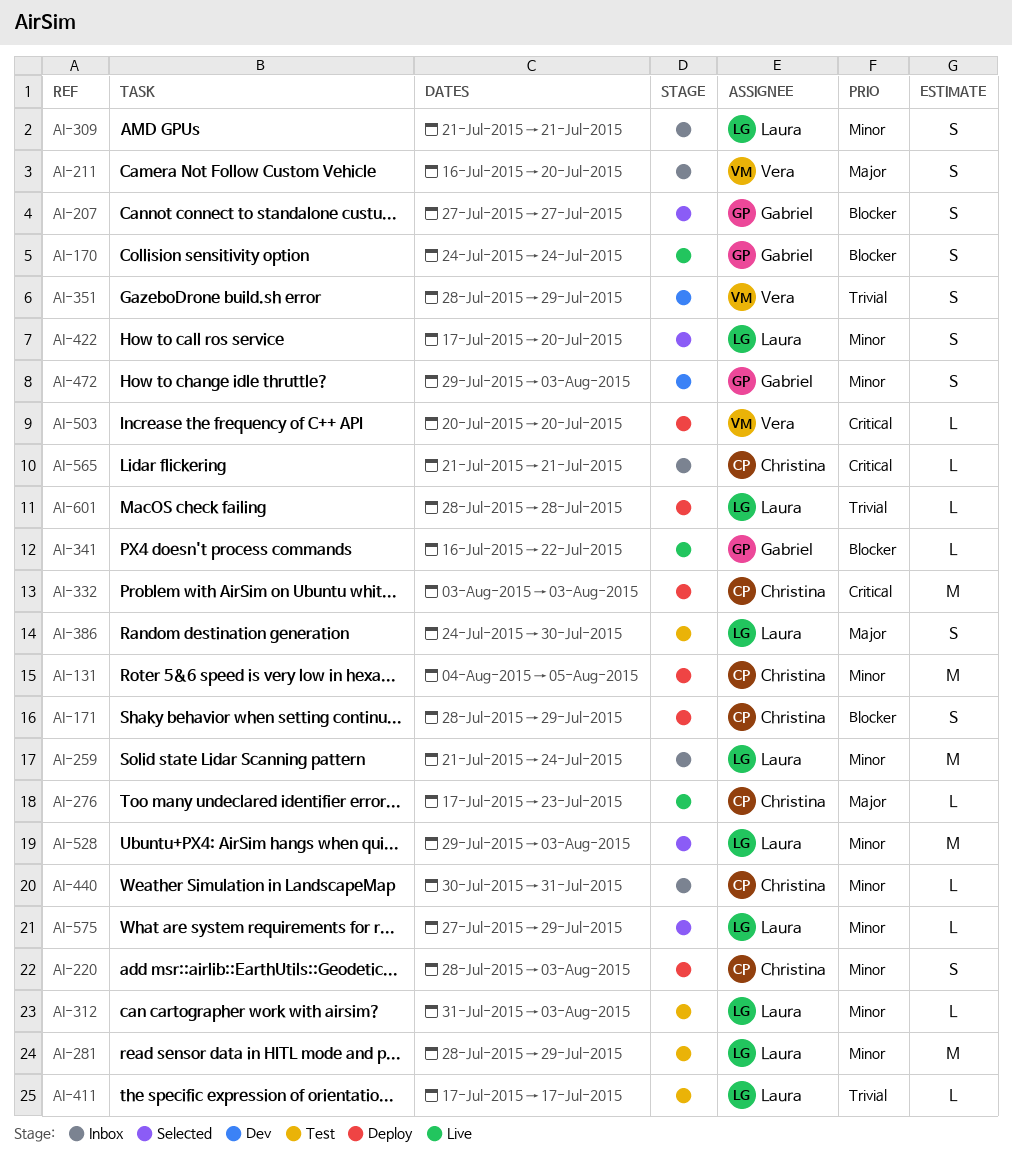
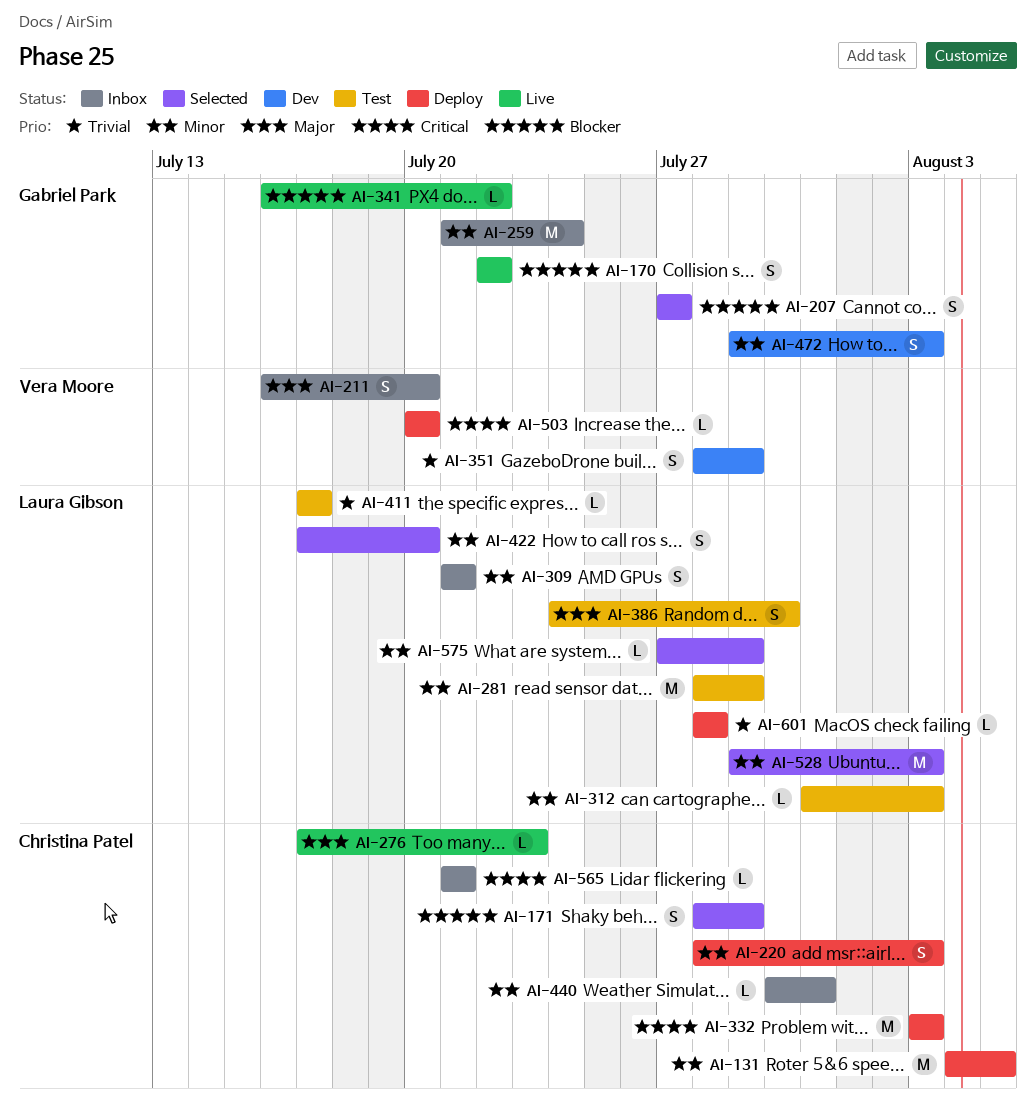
AI-170, start: Jul 24 -> Jul 22
AI-170, due: Jul 24 -> Jul 22
AI-171, status: Deploy -> Selected
AI-259, owner: Laura Gibson -> Gabriel Park

